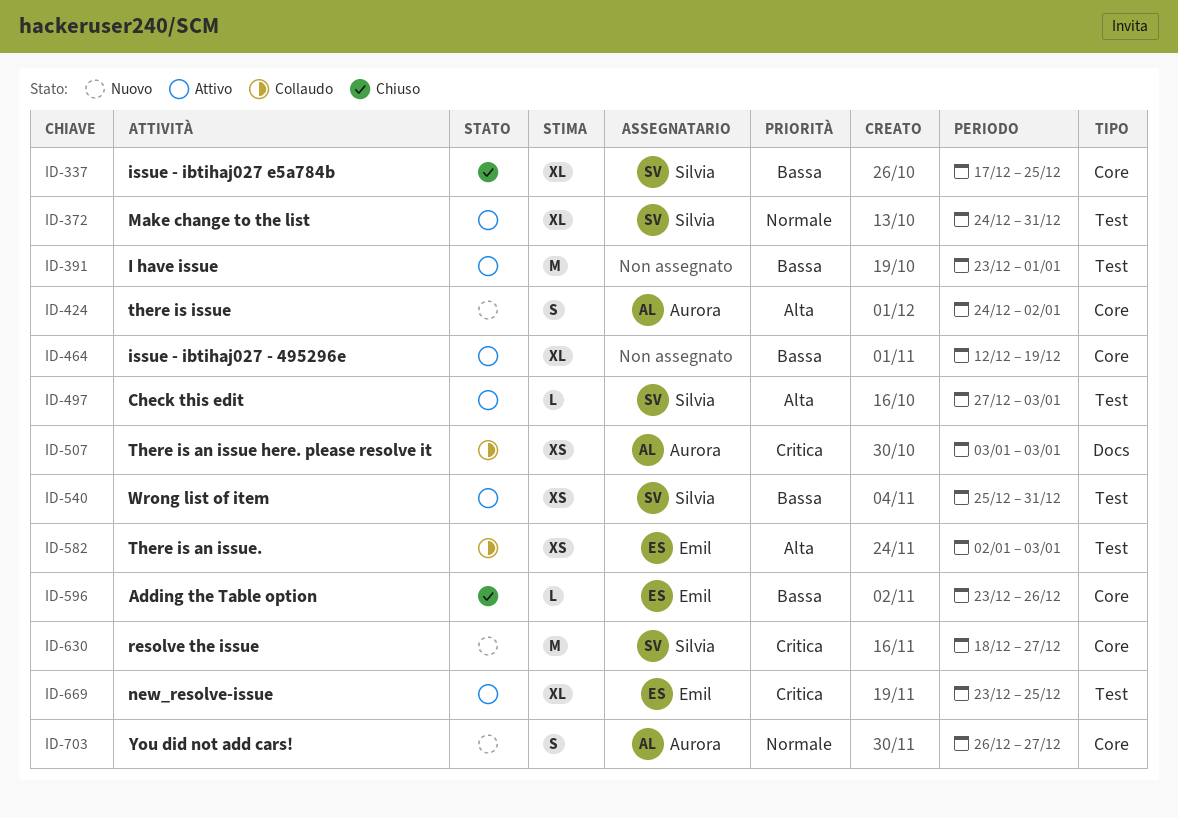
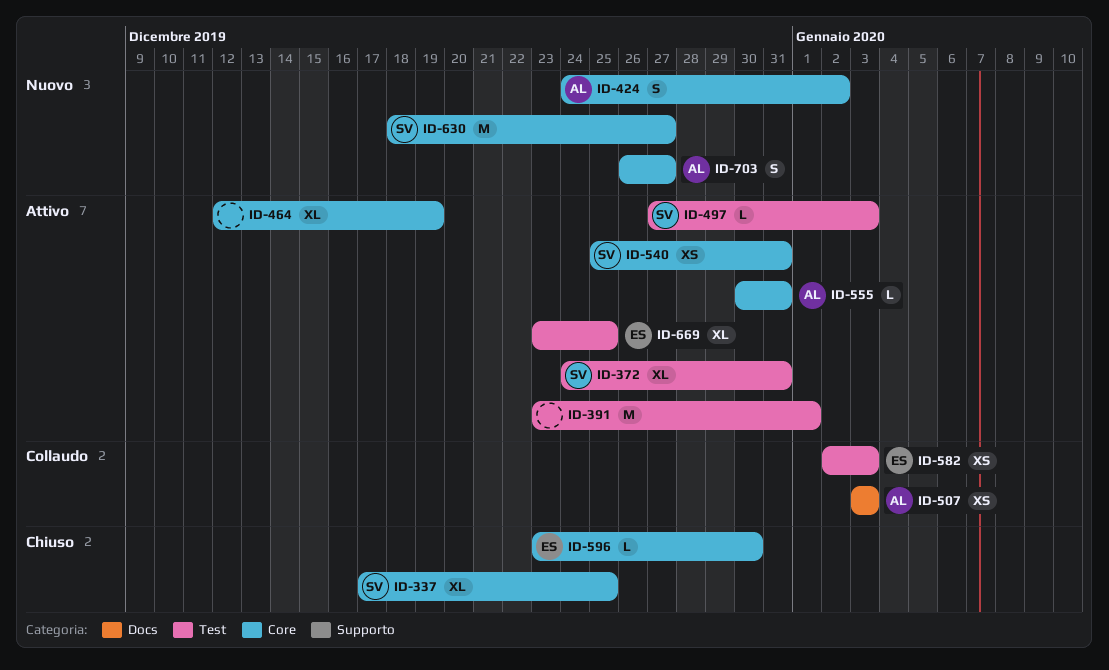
ID-540, label: Test -> Core
ID-555: none -> present
ID-596, due: Dec 26 -> Dec 30

